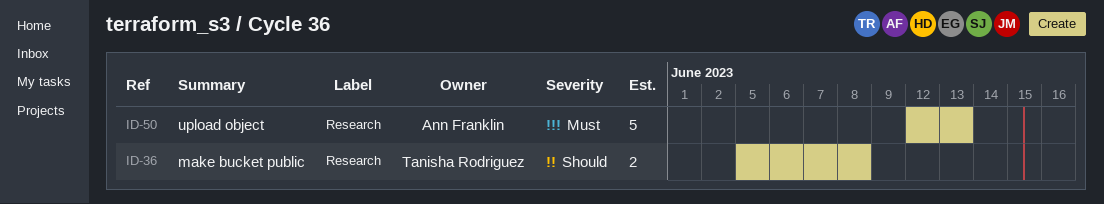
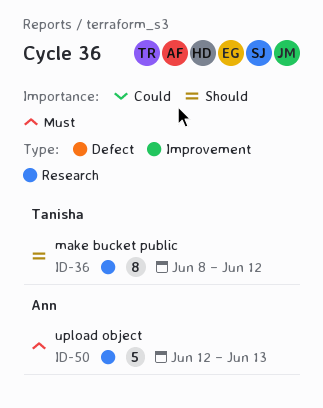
ID-36, estimate: 2 -> 8
ID-36, start: Jun 5 -> Jun 8
ID-36, due: Jun 8 -> Jun 12

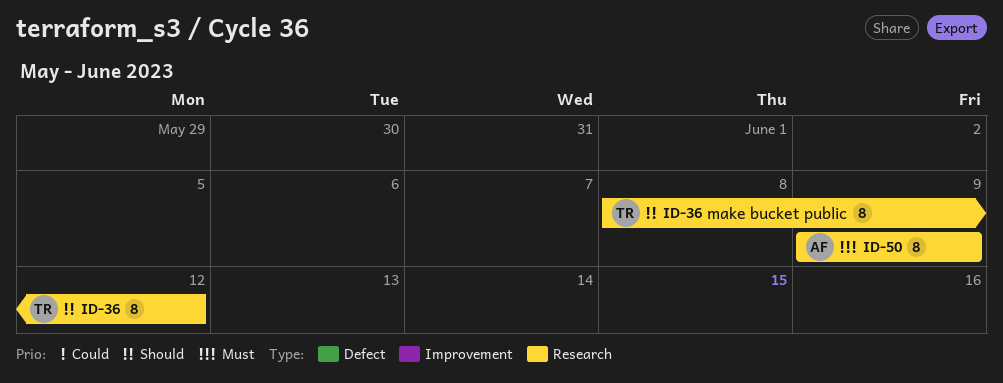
ID-50, estimate: 5 -> 8
ID-50, start: Jun 12 -> Jun 9
ID-50, due: Jun 13 -> Jun 9

